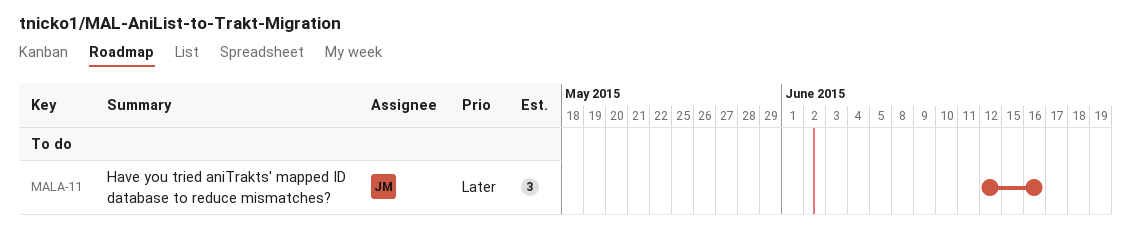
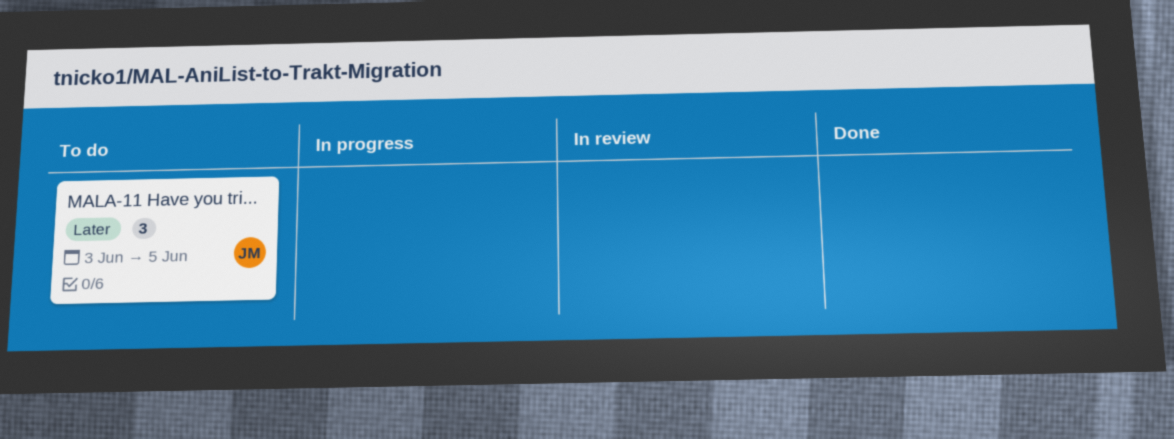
MALA-11, start: Jun 12 -> Jun 3
MALA-11, due: Jun 16 -> Jun 5

